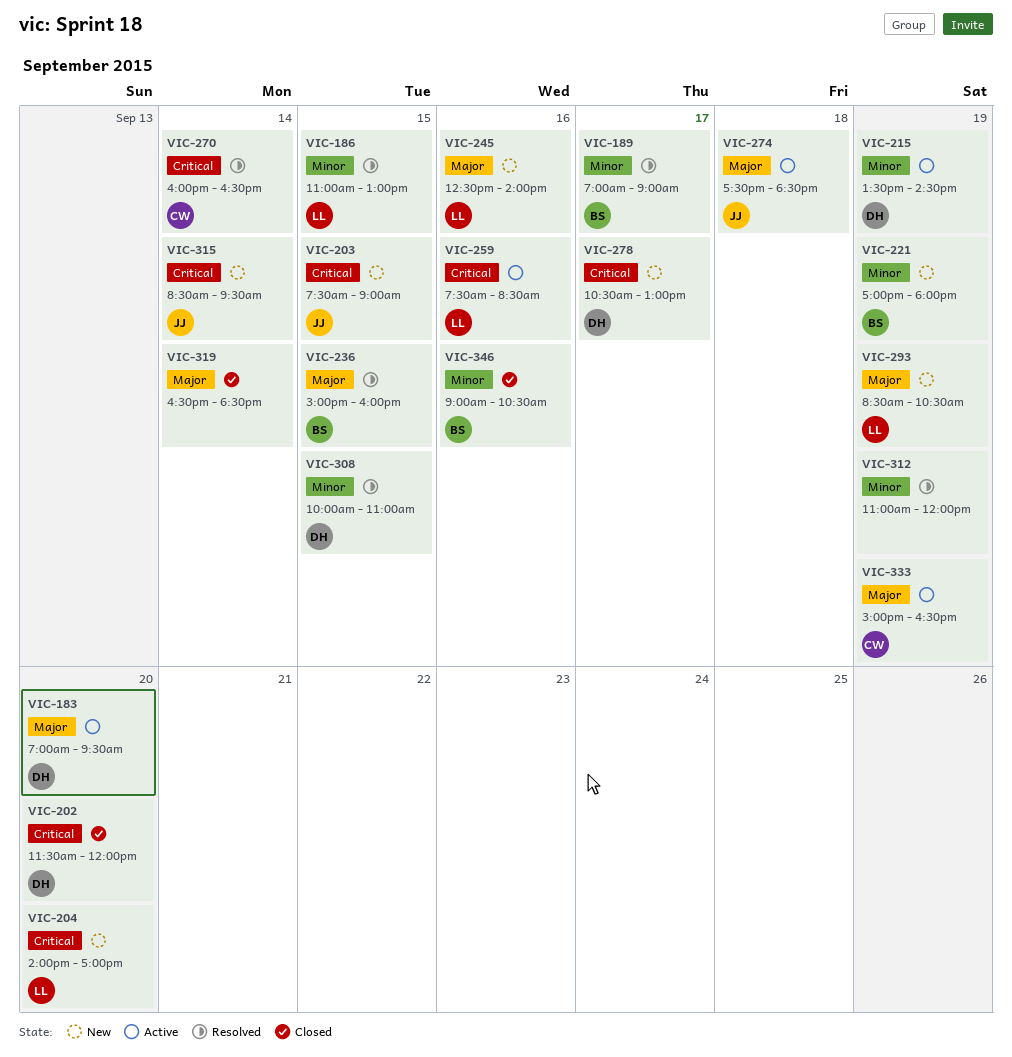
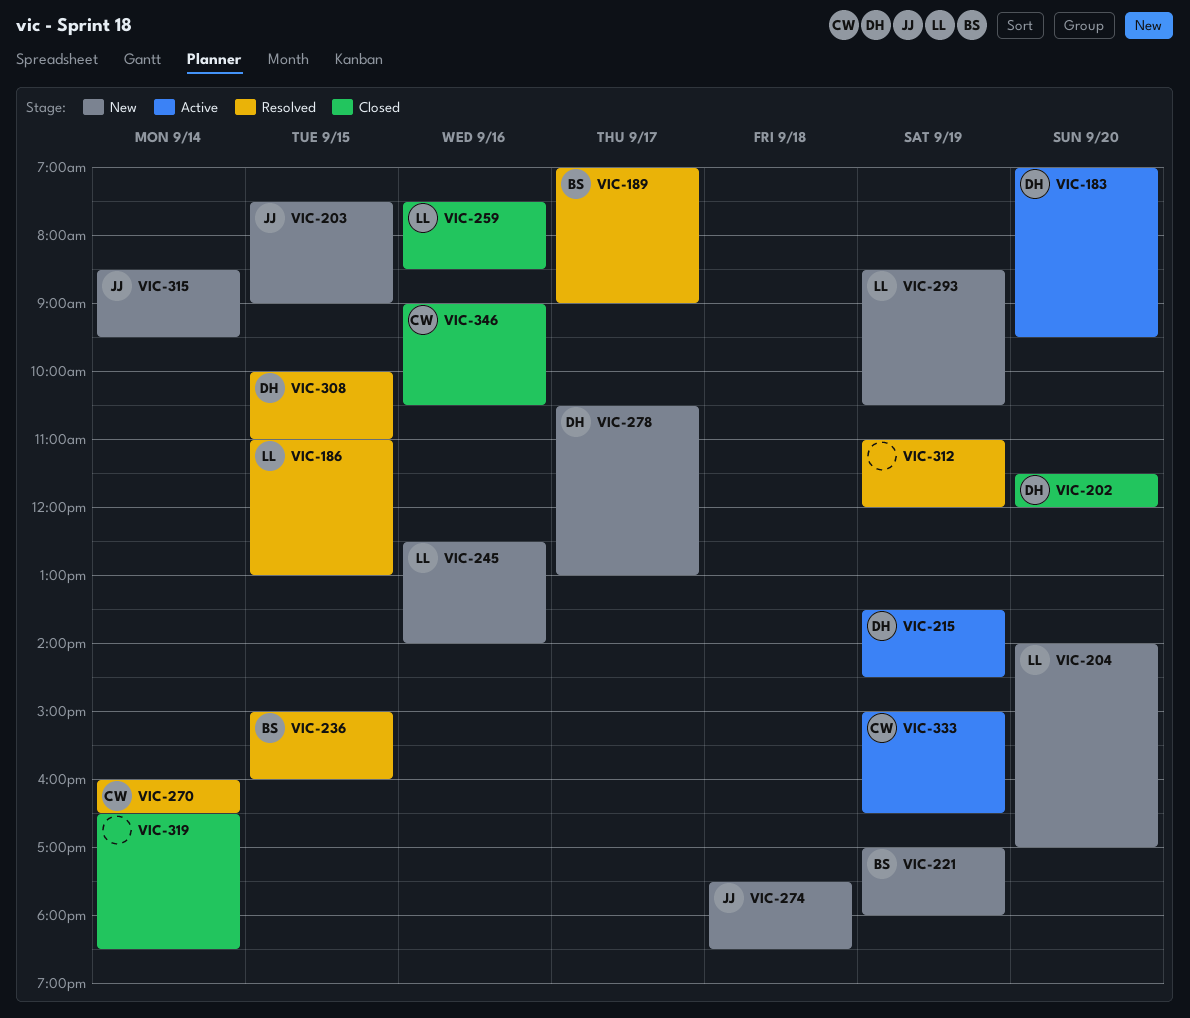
VIC-259, status: Active -> Closed
VIC-274, status: Active -> New
VIC-346, owner: BS -> CW

